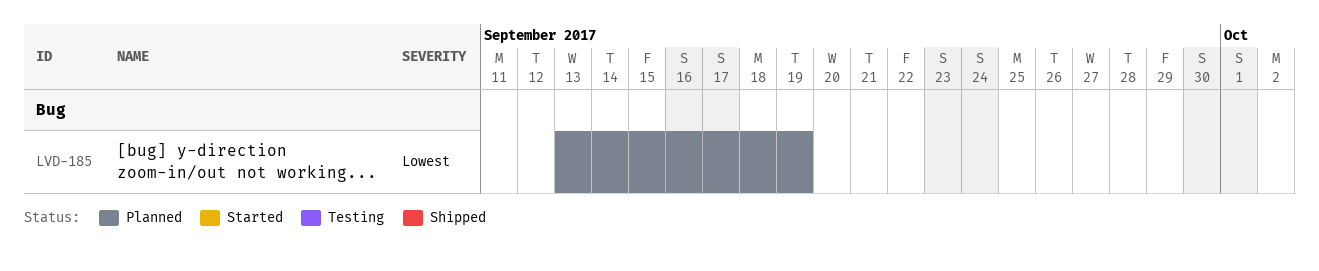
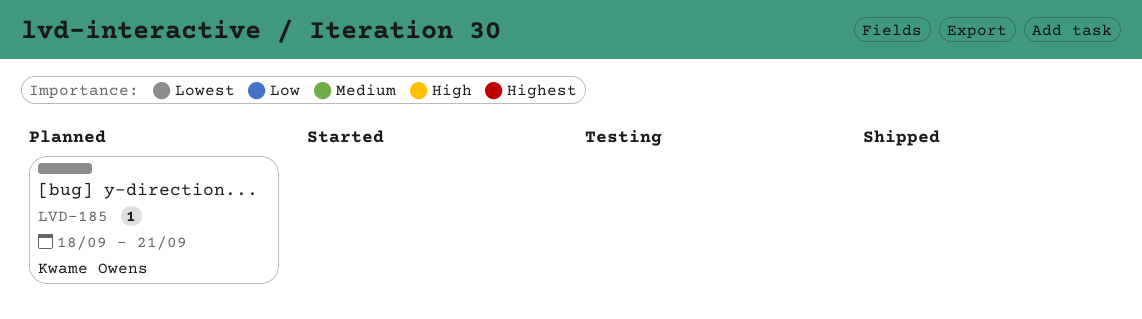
LVD-185, start: Sep 13 -> Sep 18
LVD-185, due: Sep 19 -> Sep 21

